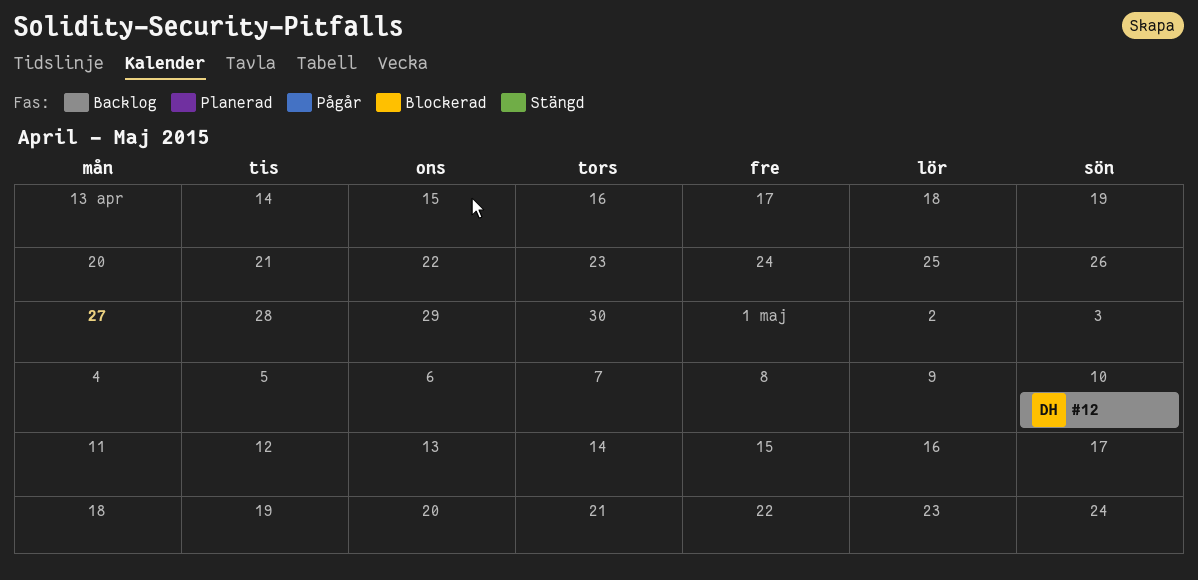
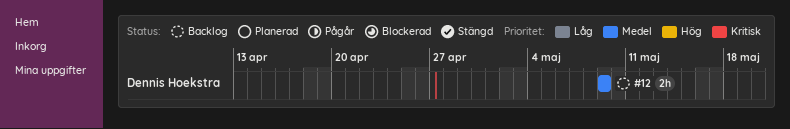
#12, start: May 10 -> May 9
#12, due: May 10 -> May 9

